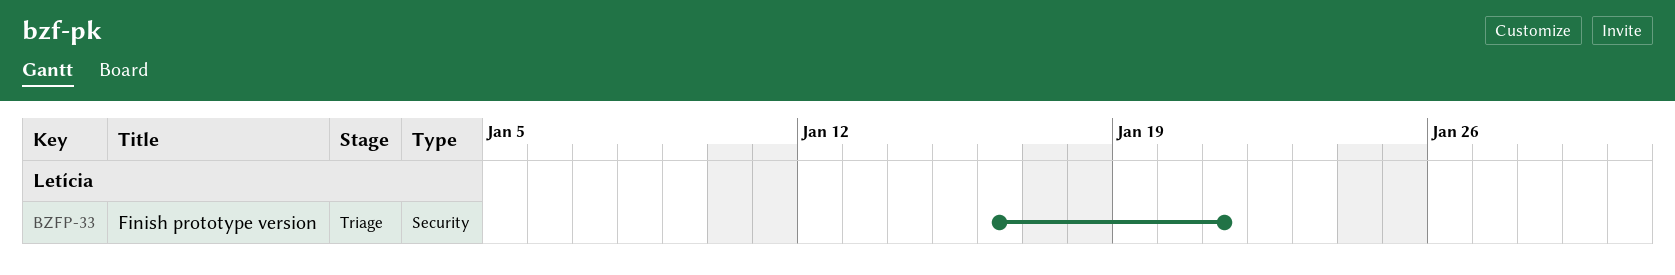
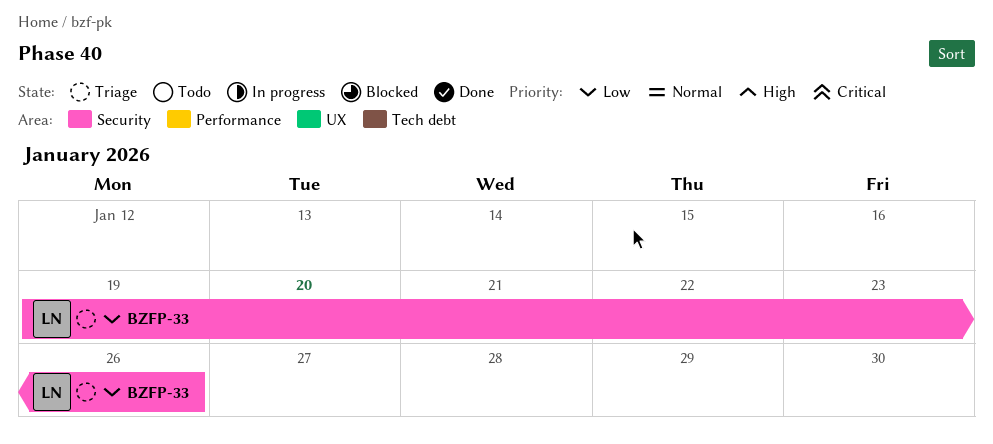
BZFP-33, start: Jan 16 -> Jan 19
BZFP-33, due: Jan 21 -> Jan 26

